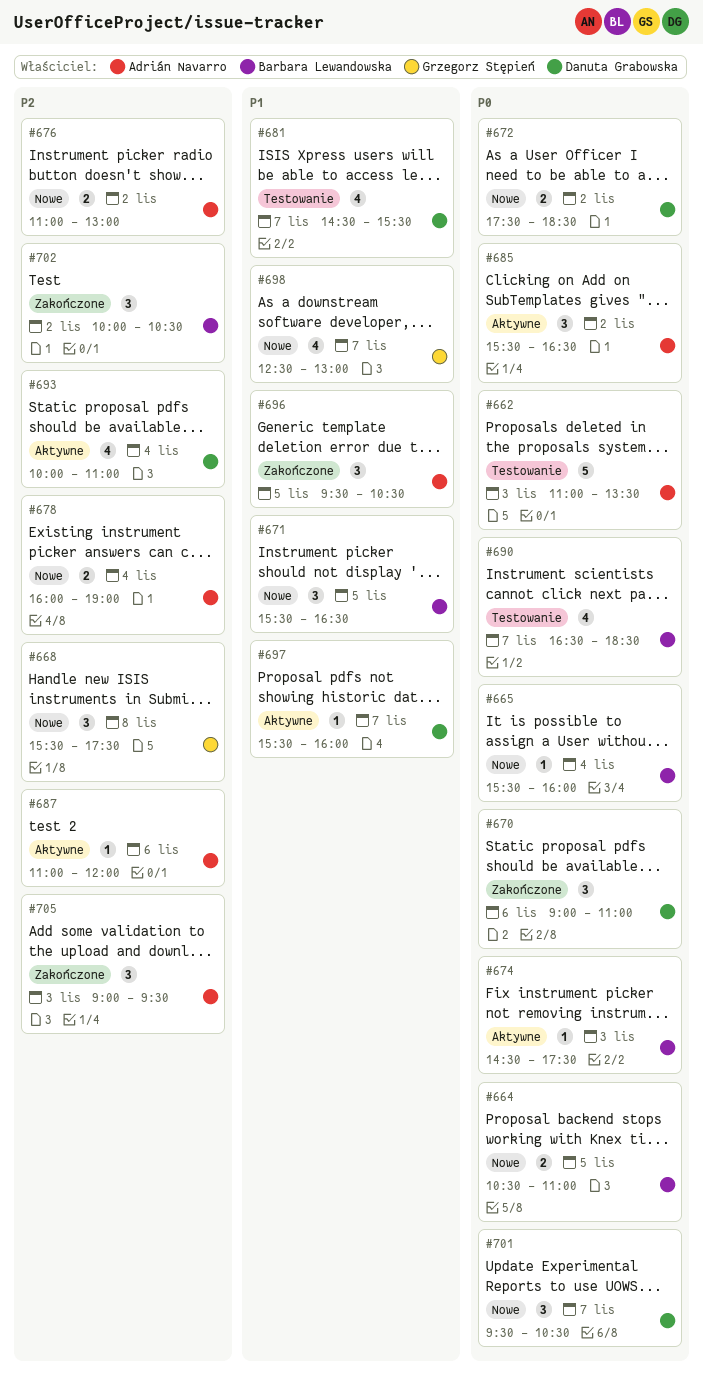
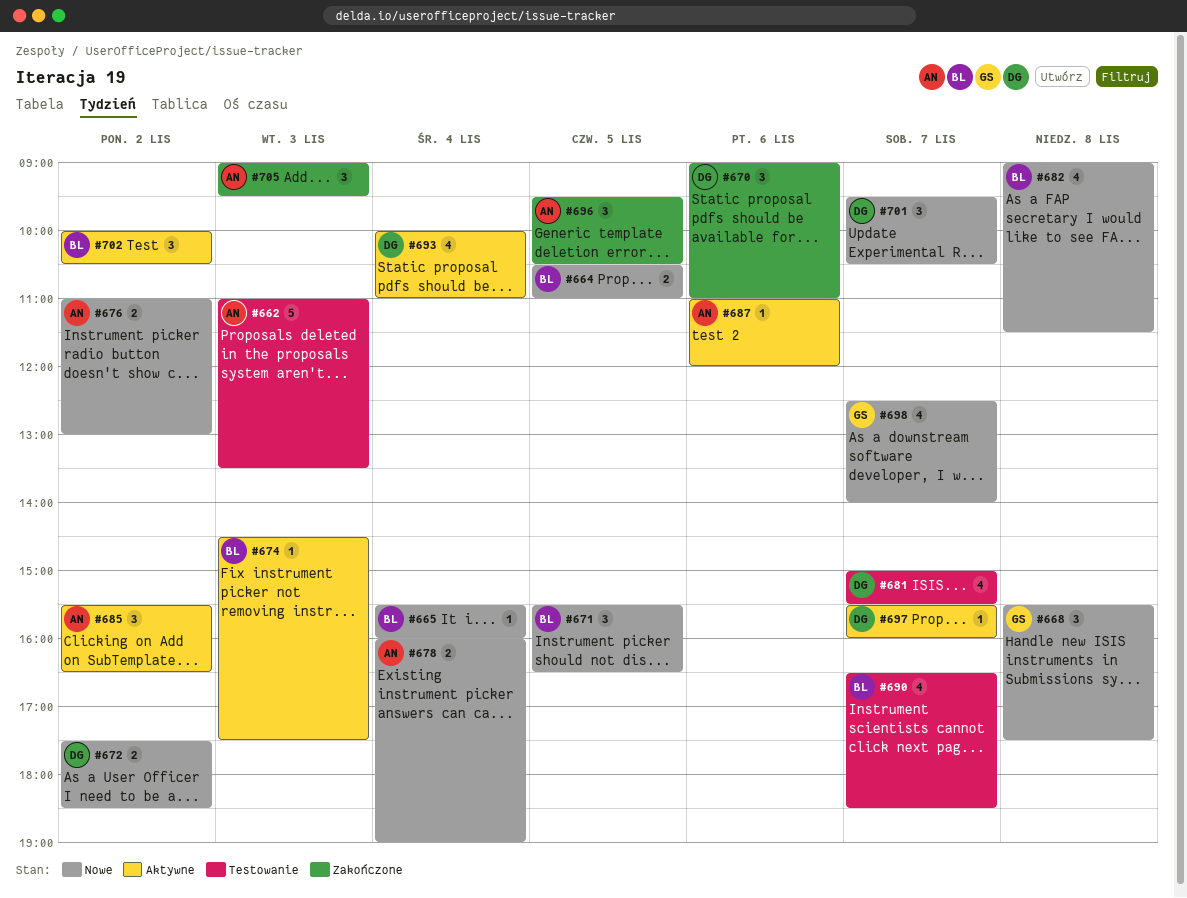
#681, begins: 14:30 -> 15:00
#682: none -> present
#698, ends: 13:00 -> 14:00
#702, status: Zakończone -> Aktywne

